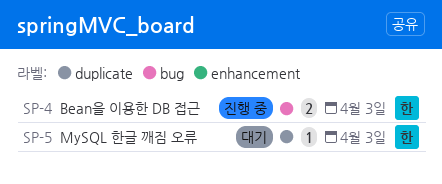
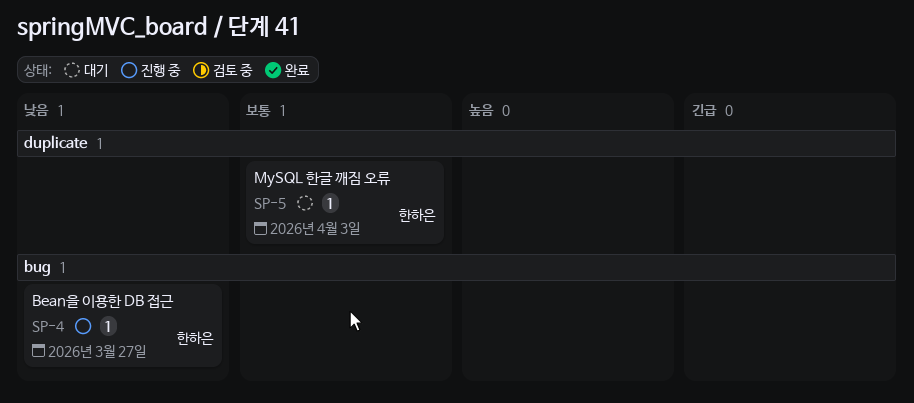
SP-4, estimate: 2 -> 1
SP-4, due: Apr 3 -> Mar 27

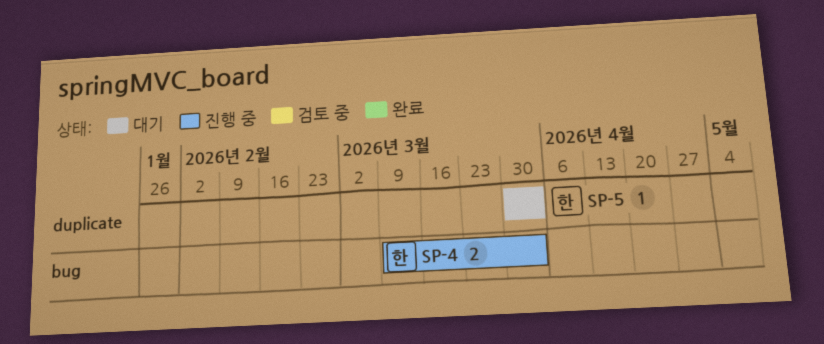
SP-4, estimate: 1 -> 2
SP-4, due: Mar 27 -> Apr 3

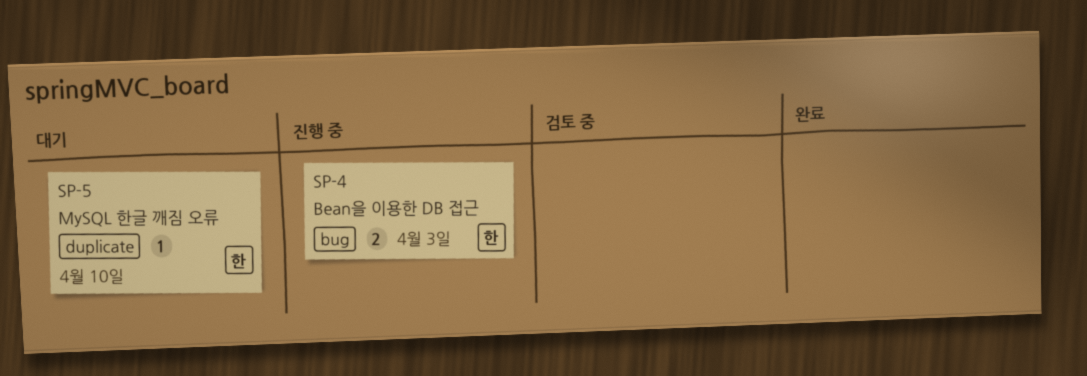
SP-5, due: Apr 3 -> Apr 10

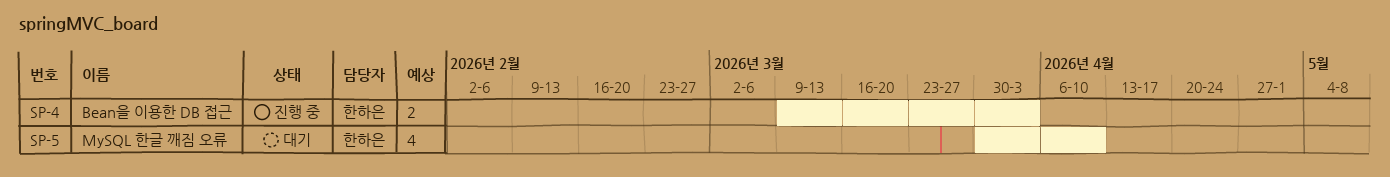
SP-5, estimate: 1 -> 4

